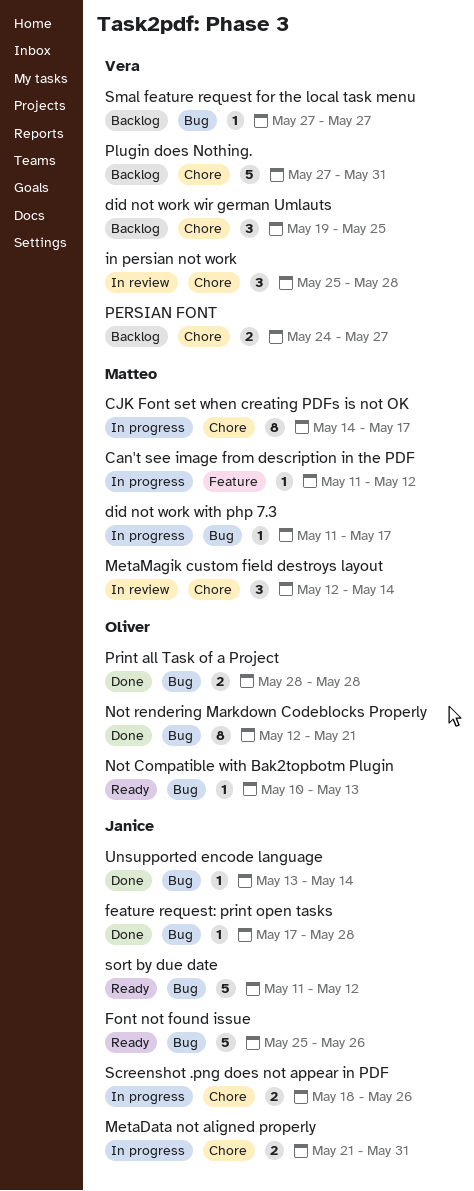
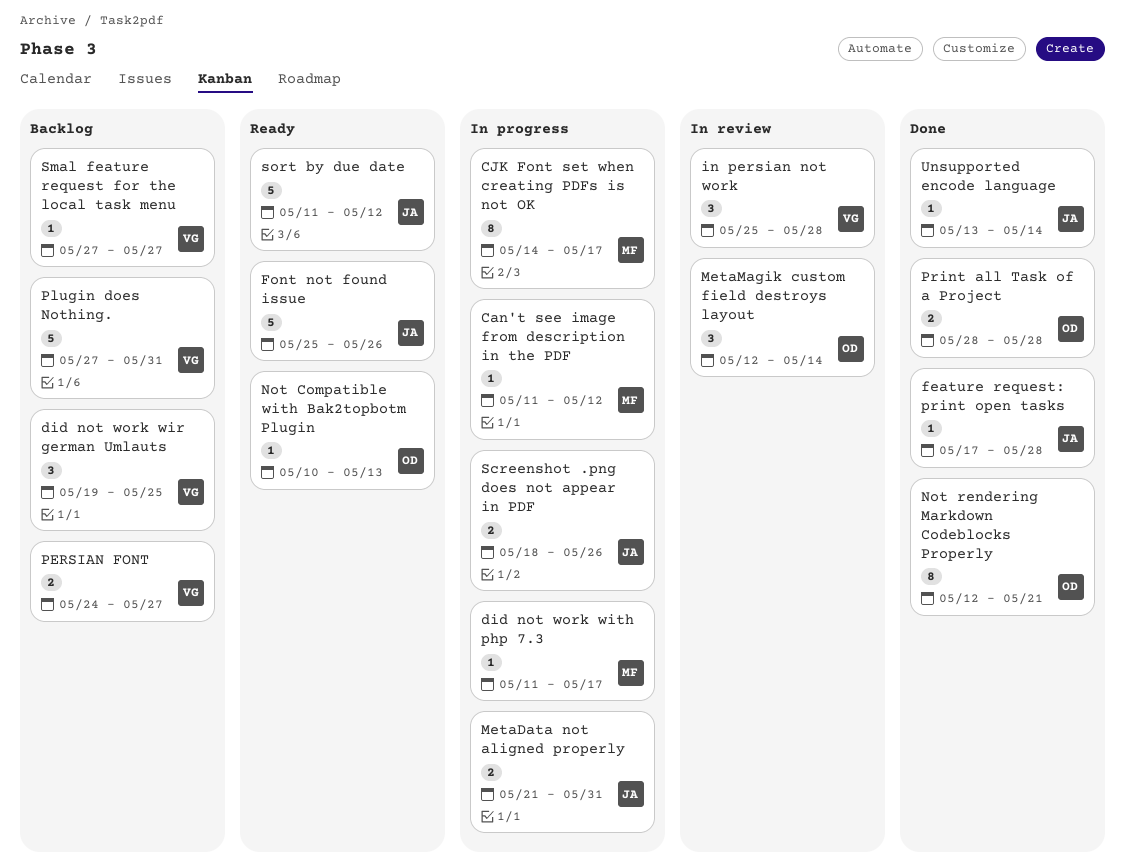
MetaMagik custom field destroys layout, owner: Matteo -> Oliver

